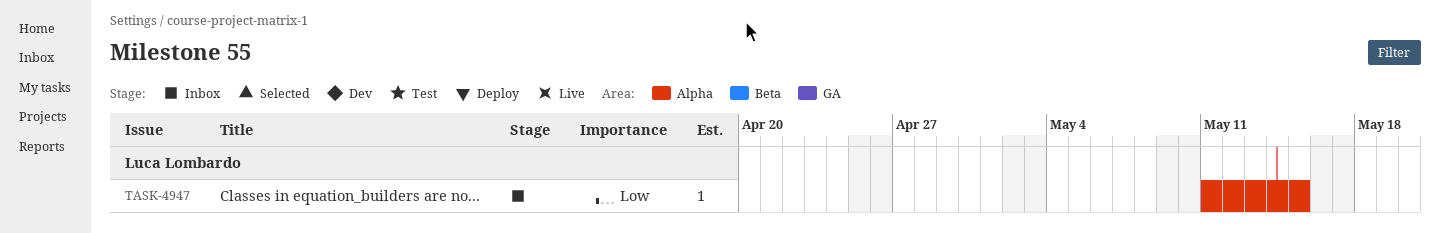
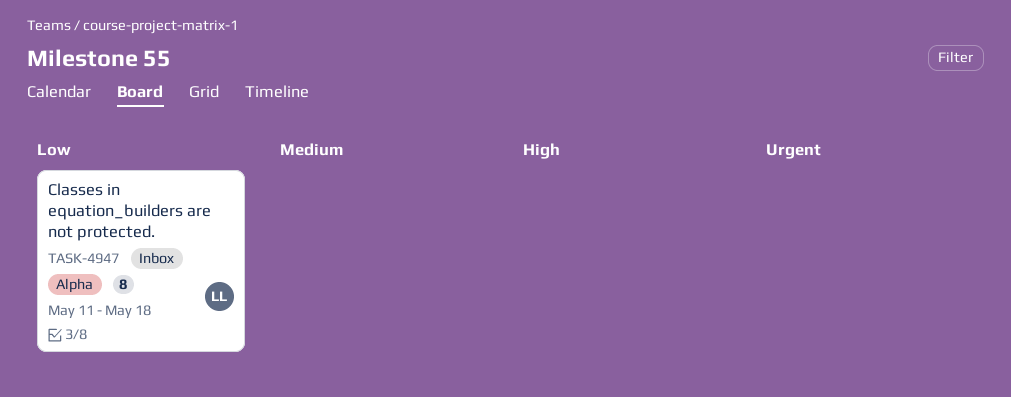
TASK-4947, estimate: 1 -> 8
TASK-4947, due: May 15 -> May 18

